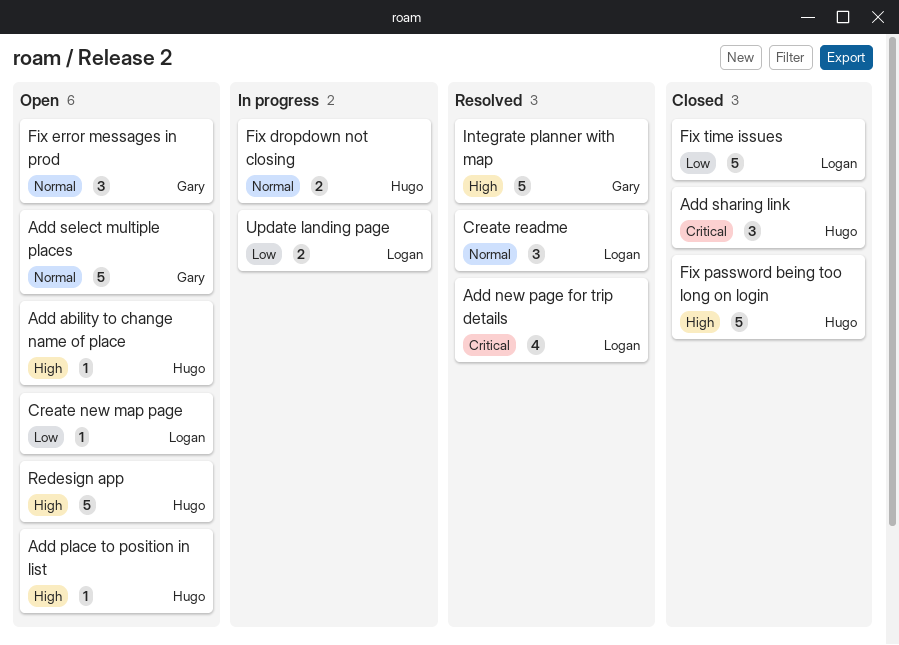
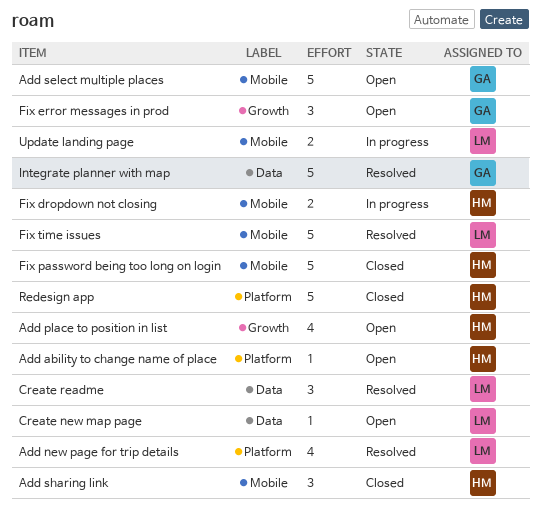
Add place to position in list, estimate: 1 -> 4
Fix time issues, status: Closed -> Resolved
Redesign app, status: Open -> Closed

